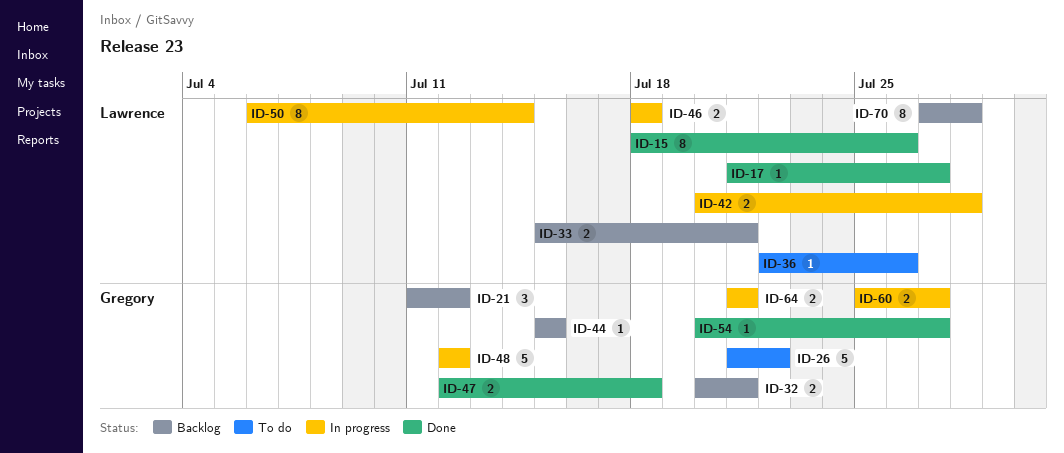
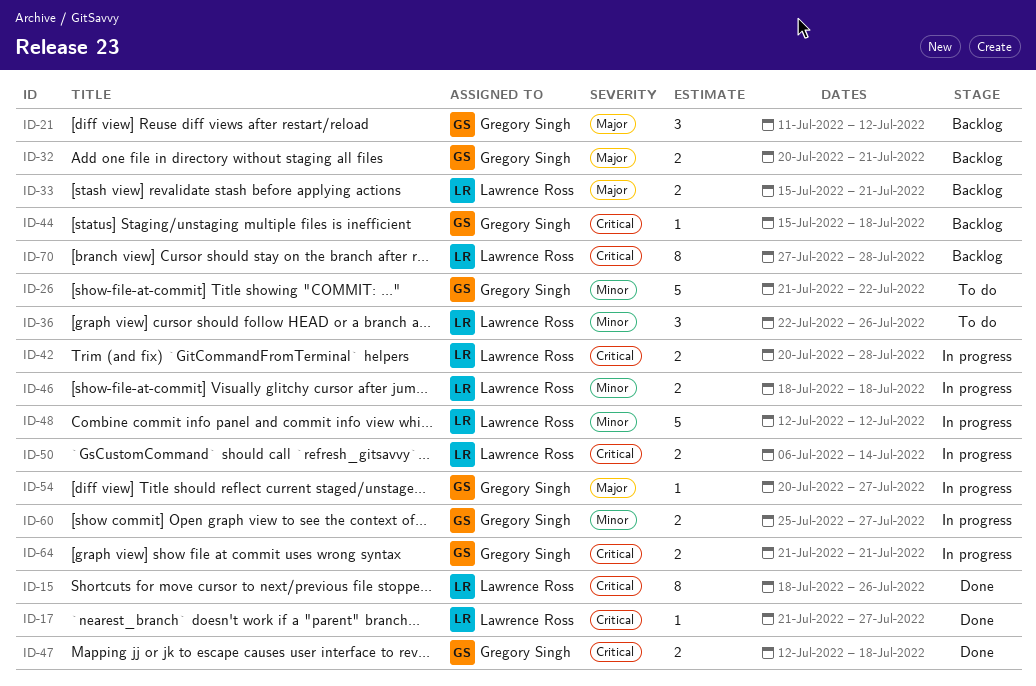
ID-36, estimate: 1 -> 3
ID-44, due: Jul 15 -> Jul 18
ID-48, owner: Gregory Singh -> Lawrence Ross
ID-50, estimate: 8 -> 2
ID-54, status: Done -> In progress

